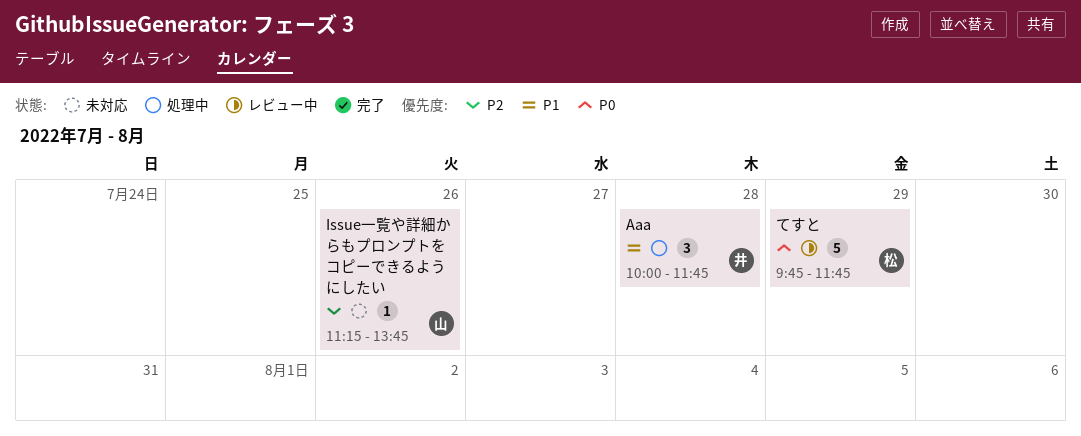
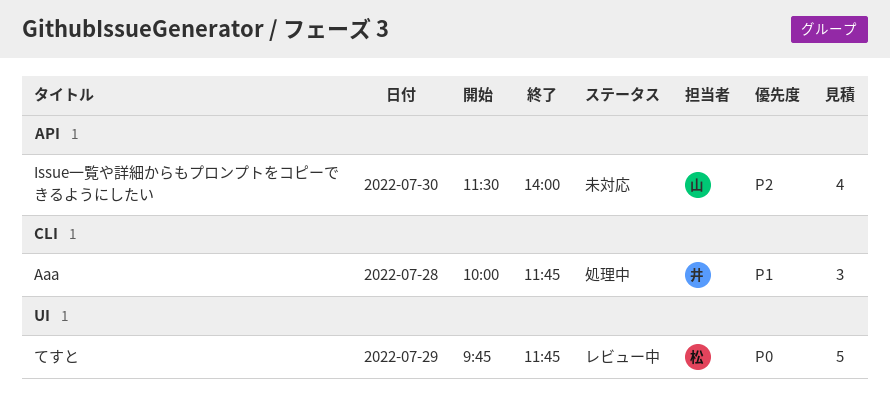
Issue一覧や詳細からもプロンプトをコピーできるようにしたい, estimate: 1 -> 4
Issue一覧や詳細からもプロンプトをコピーできるようにしたい, day: Jul 26 -> Jul 30
Issue一覧や詳細からもプロンプトをコピーできるようにしたい, begins: 11:15 -> 11:30
Issue一覧や詳細からもプロンプトをコピーできるようにしたい, ends: 13:45 -> 14:00

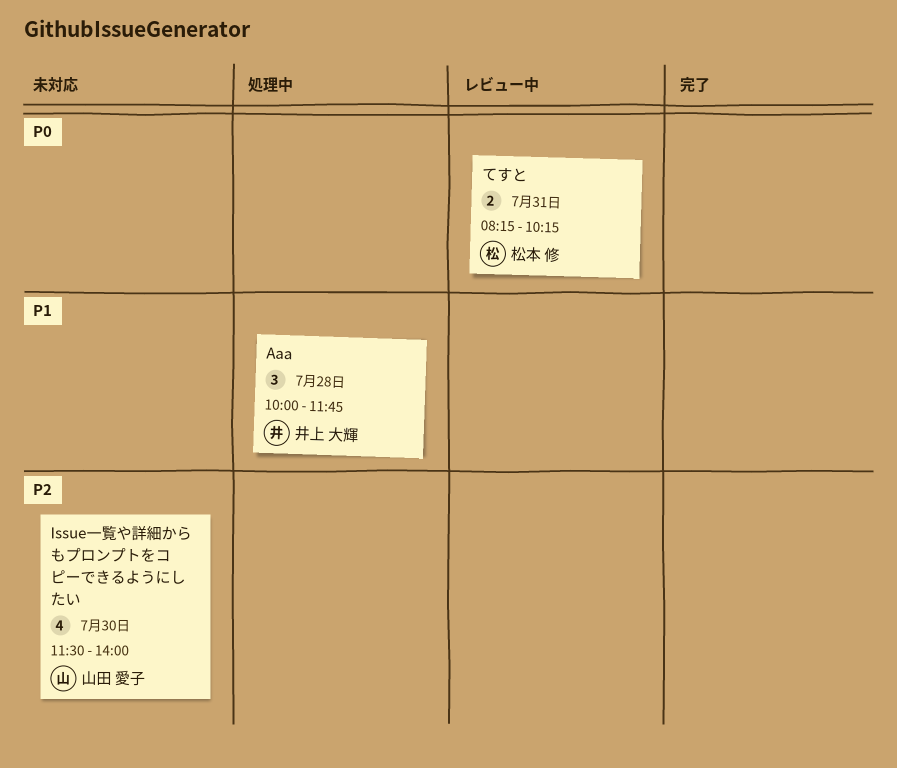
てすと, estimate: 5 -> 2
てすと, day: Jul 29 -> Jul 31
てすと, begins: 09:45 -> 08:15
てすと, ends: 11:45 -> 10:15

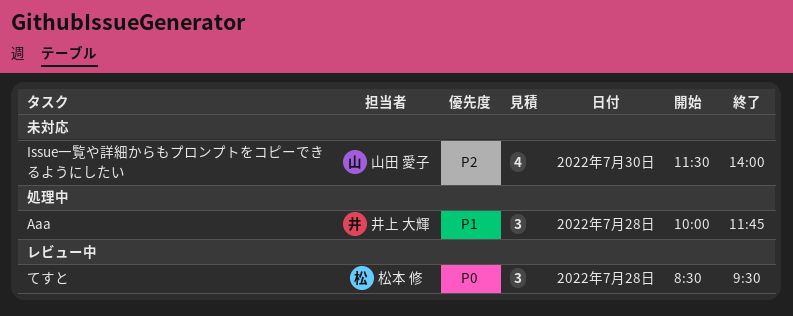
てすと, estimate: 2 -> 3
てすと, day: Jul 31 -> Jul 28
てすと, begins: 08:15 -> 08:30
てすと, ends: 10:15 -> 09:30

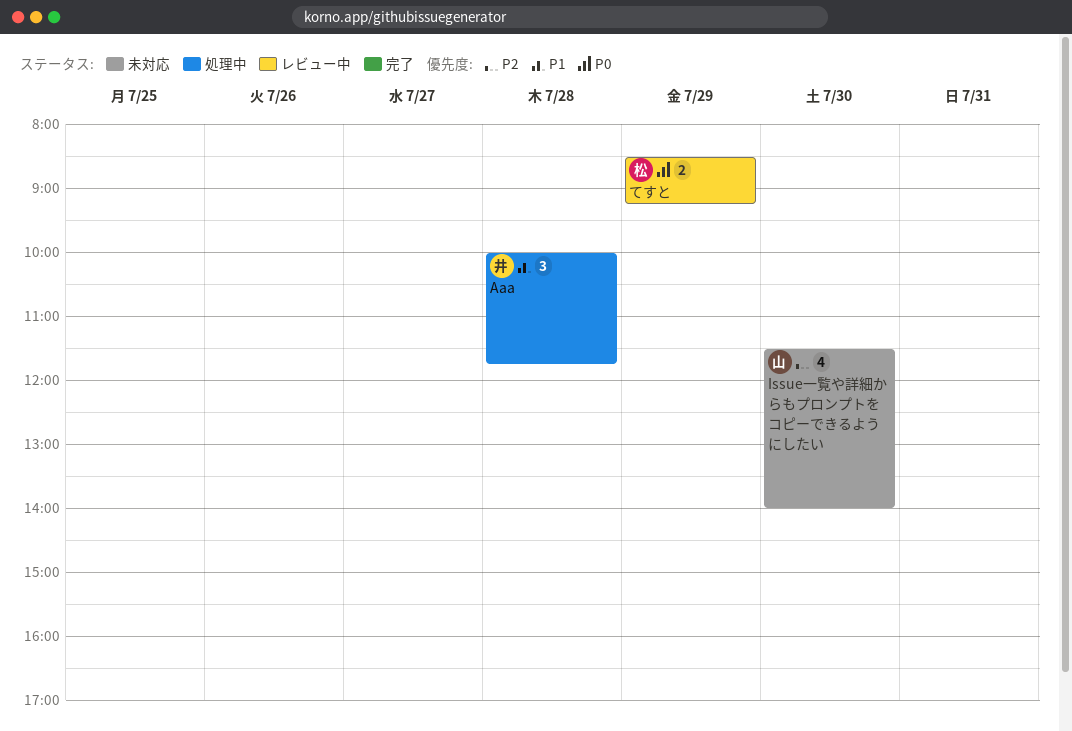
てすと, estimate: 3 -> 2
てすと, day: Jul 28 -> Jul 29
てすと, ends: 09:30 -> 09:15

